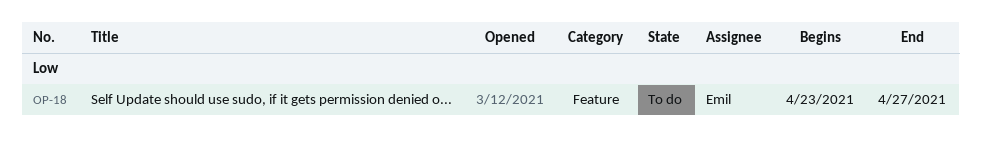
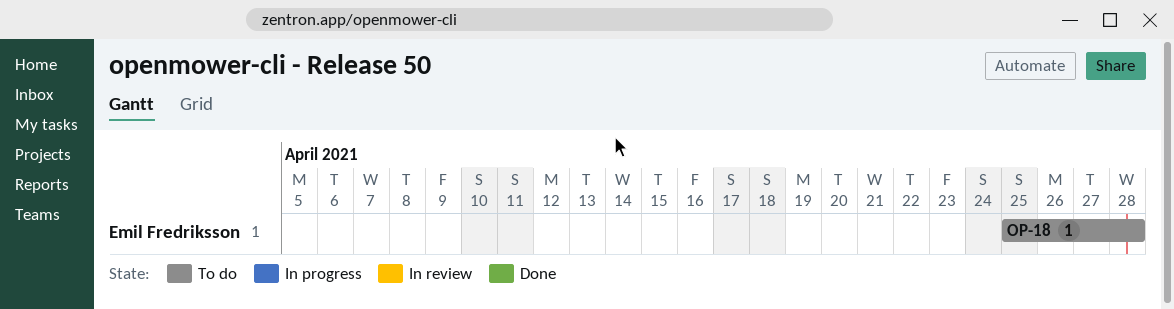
OP-18, start: Apr 23 -> Apr 25
OP-18, due: Apr 27 -> Apr 28

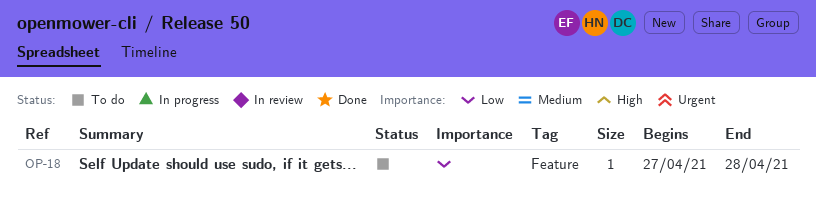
OP-18, start: Apr 25 -> Apr 27

